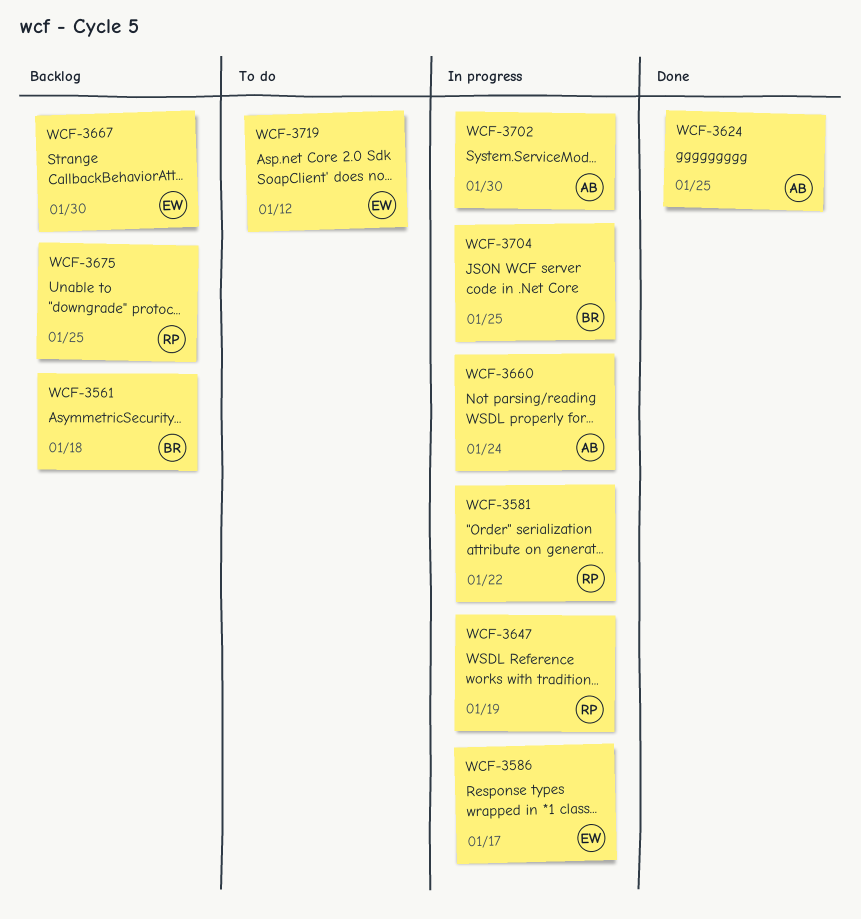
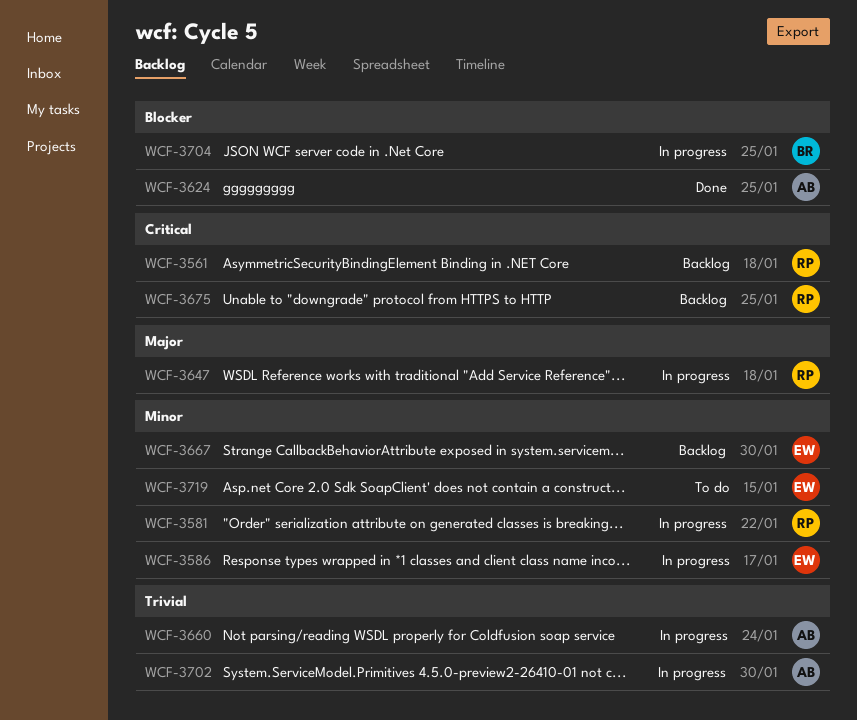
WCF-3561, owner: BR -> RP
WCF-3647, due: Jan 19 -> Jan 18
WCF-3719, due: Jan 12 -> Jan 15

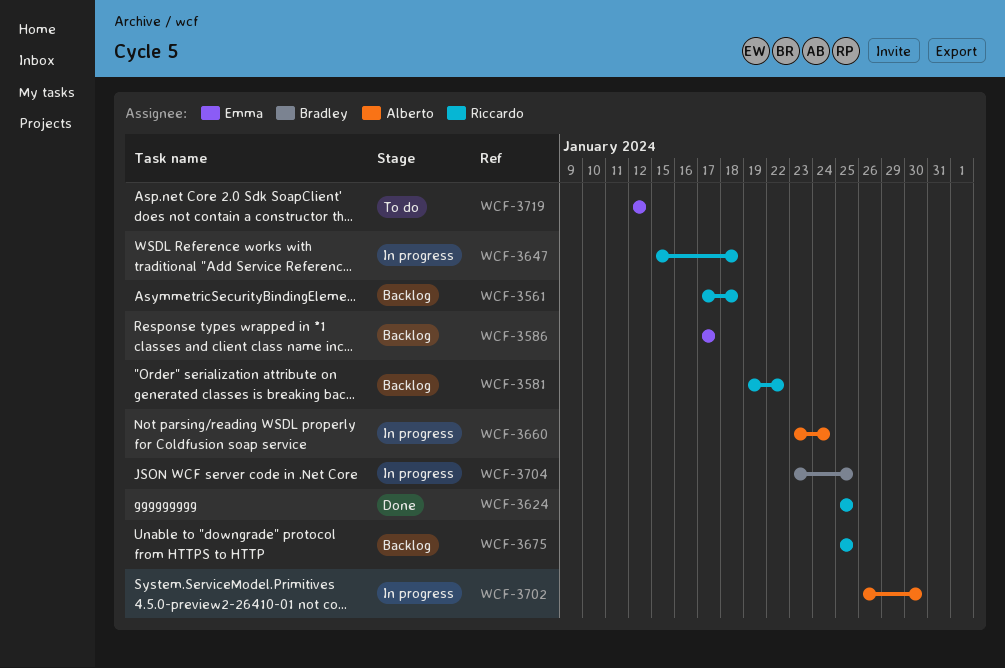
WCF-3581, status: In progress -> Backlog
WCF-3586, status: In progress -> Backlog
WCF-3624, owner: Alberto -> Riccardo
WCF-3667: present -> none
WCF-3719, due: Jan 15 -> Jan 12

